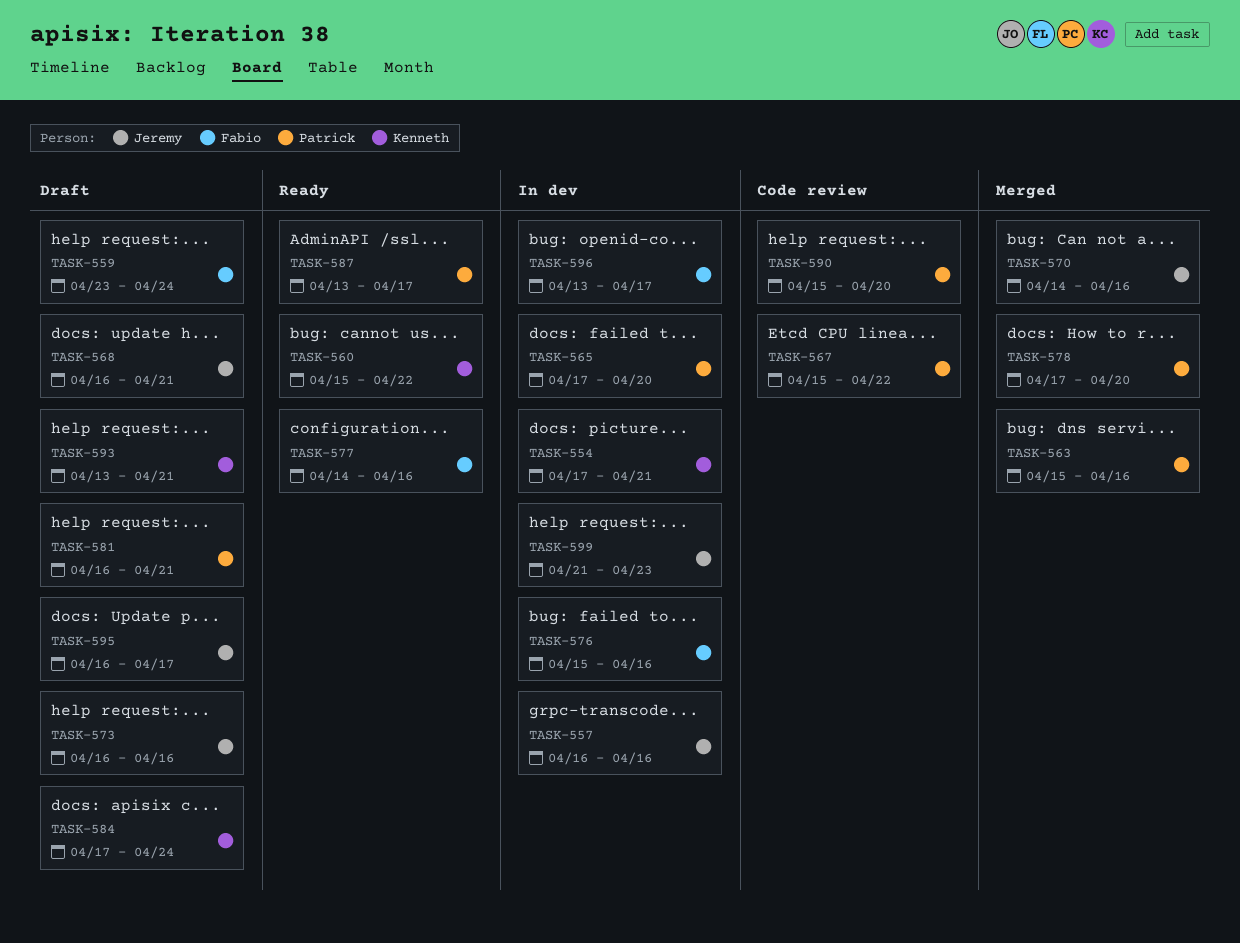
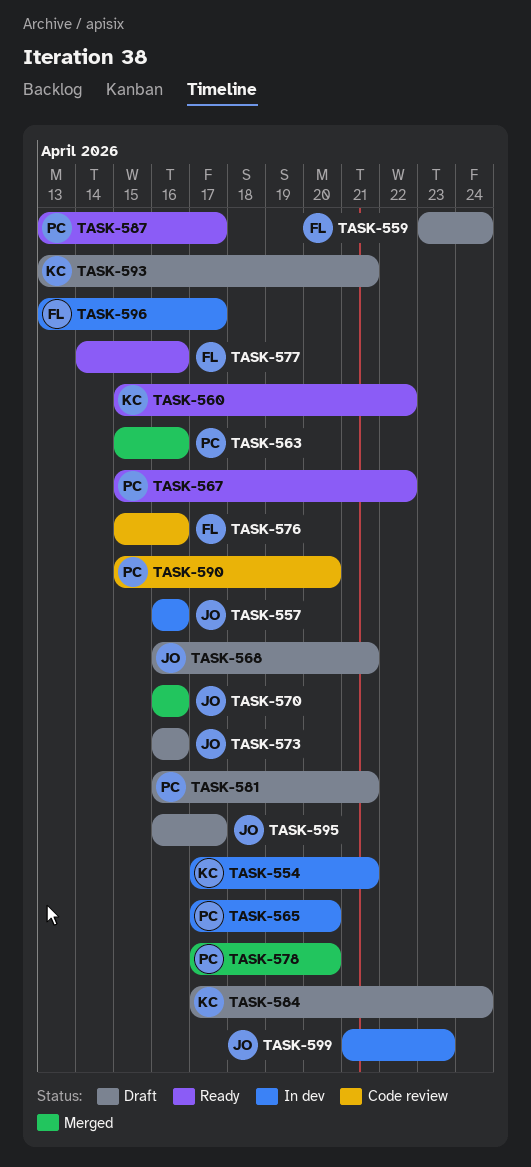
TASK-567, status: Code review -> Ready
TASK-570, start: Apr 14 -> Apr 16
TASK-576, status: In dev -> Code review

